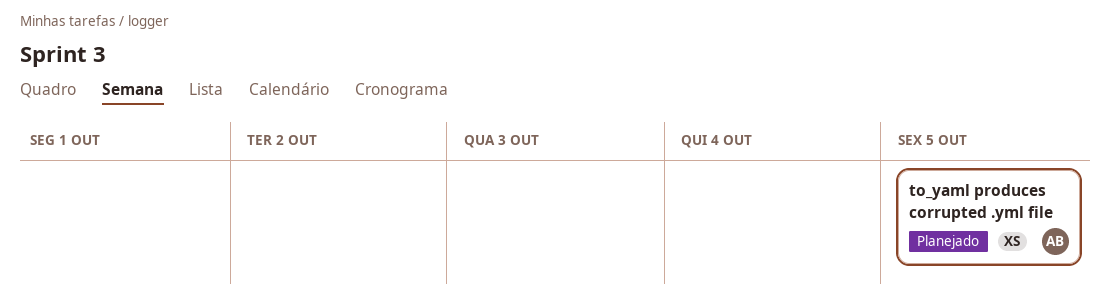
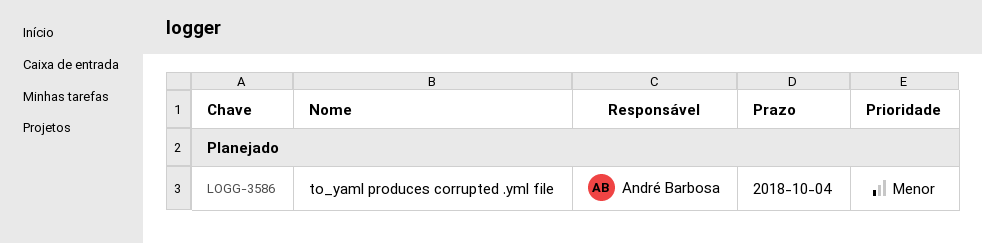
to_yaml produces corrupted .yml file, due: Oct 5 -> Oct 4

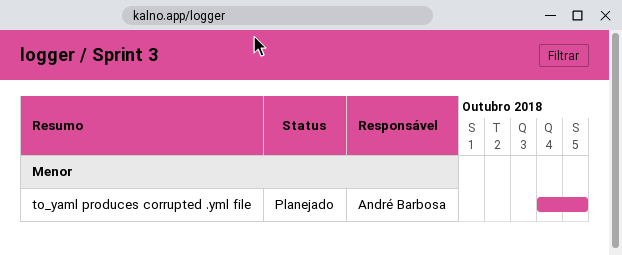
to_yaml produces corrupted .yml file, due: Oct 4 -> Oct 5

